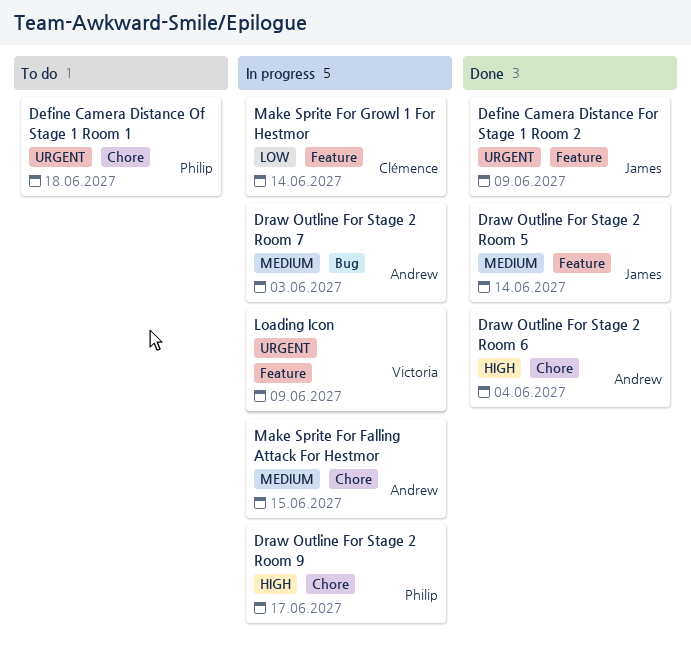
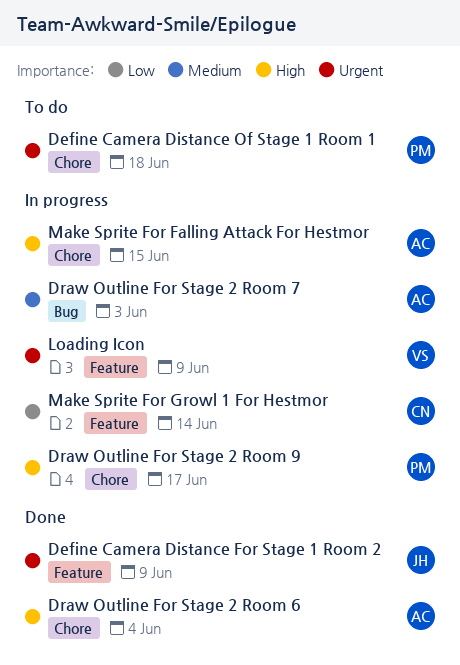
Draw Outline For Stage 2 Room 5: present -> none
Make Sprite For Falling Attack For Hestmor, priority: Medium -> High

